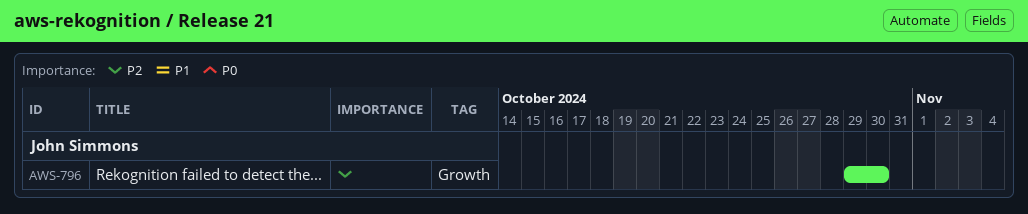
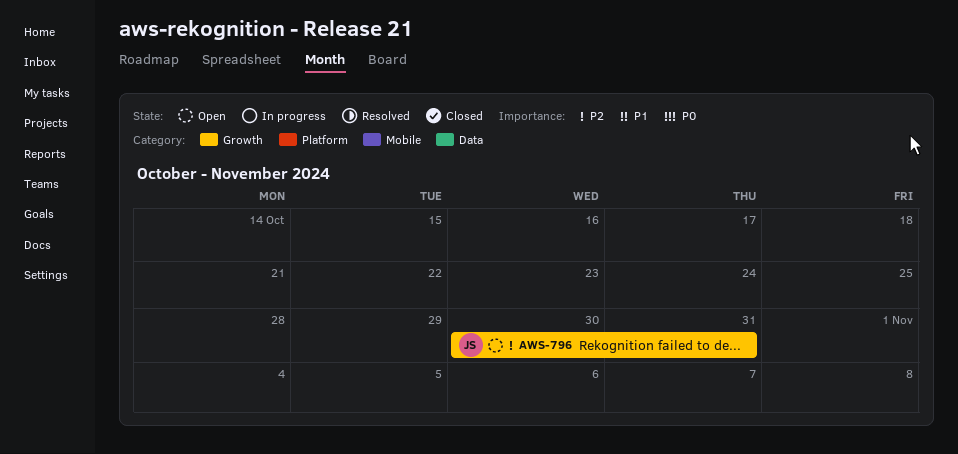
AWS-796, start: Oct 29 -> Oct 30
AWS-796, due: Oct 30 -> Oct 31

